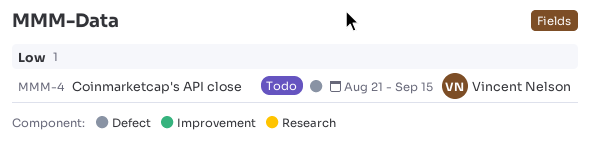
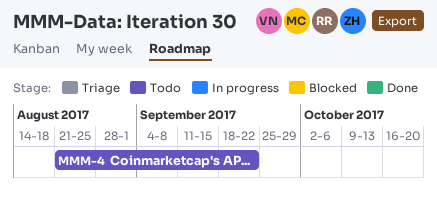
MMM-4, due: Sep 15 -> Sep 22

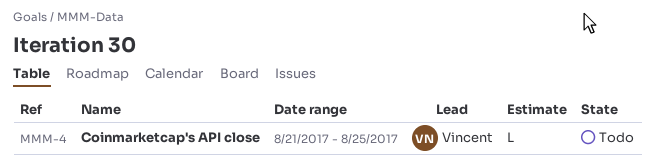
MMM-4, due: Sep 22 -> Aug 25

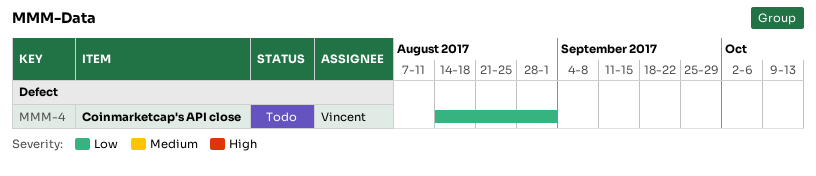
MMM-4, start: Aug 21 -> Aug 14
MMM-4, due: Aug 25 -> Sep 1

